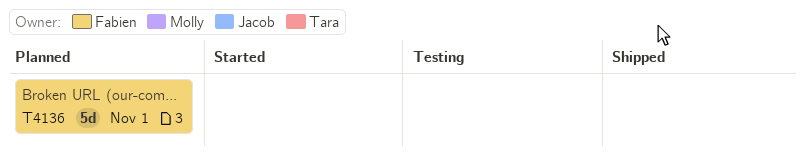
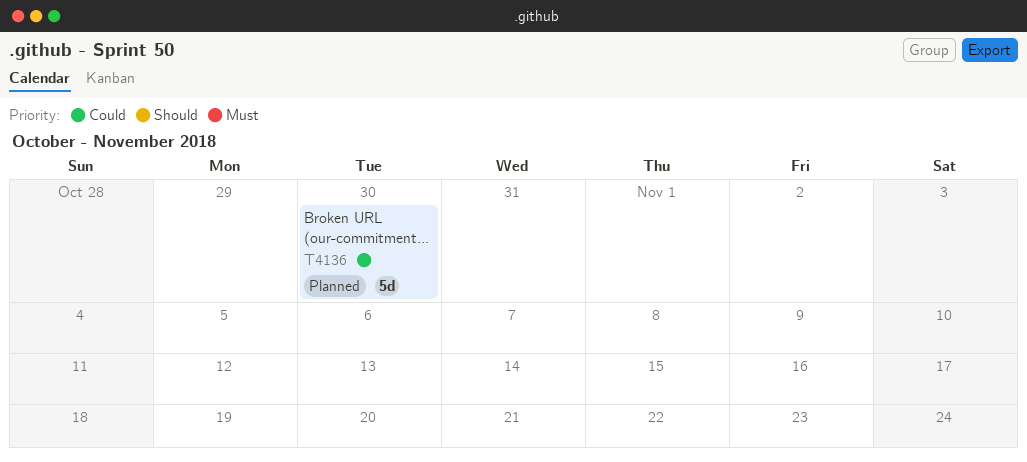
T4136, due: Nov 1 -> Oct 30

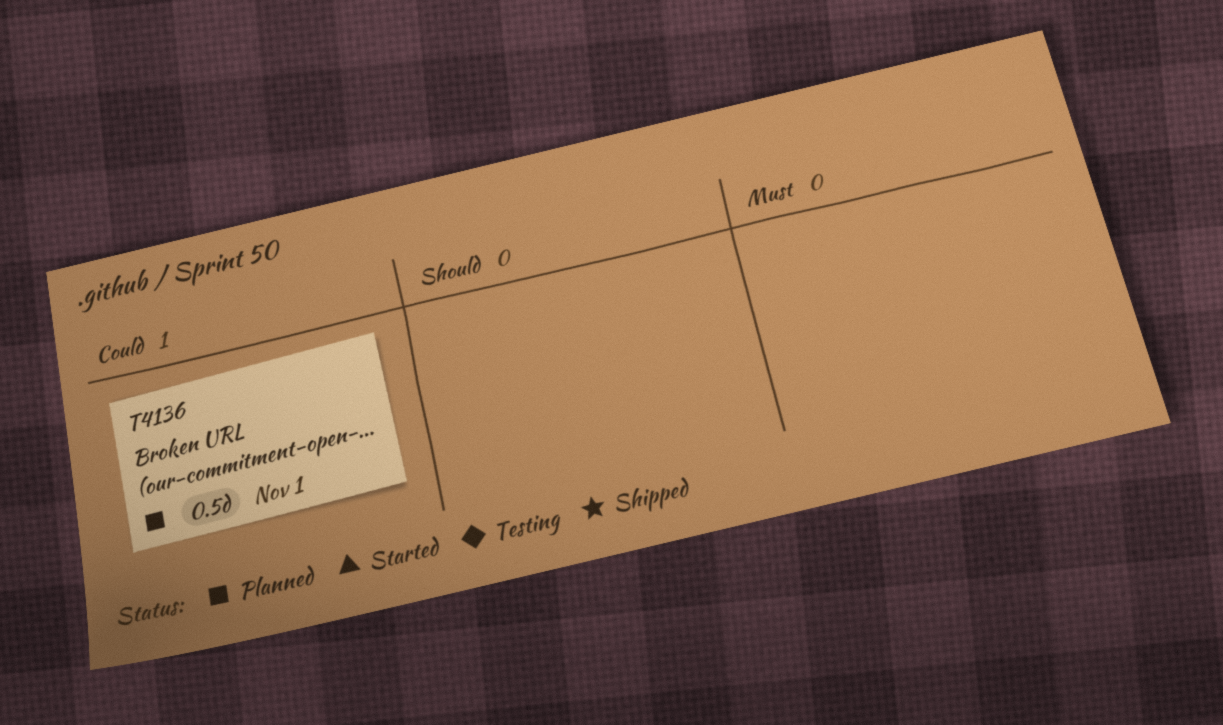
T4136, estimate: 5d -> 0.5d
T4136, due: Oct 30 -> Nov 1

